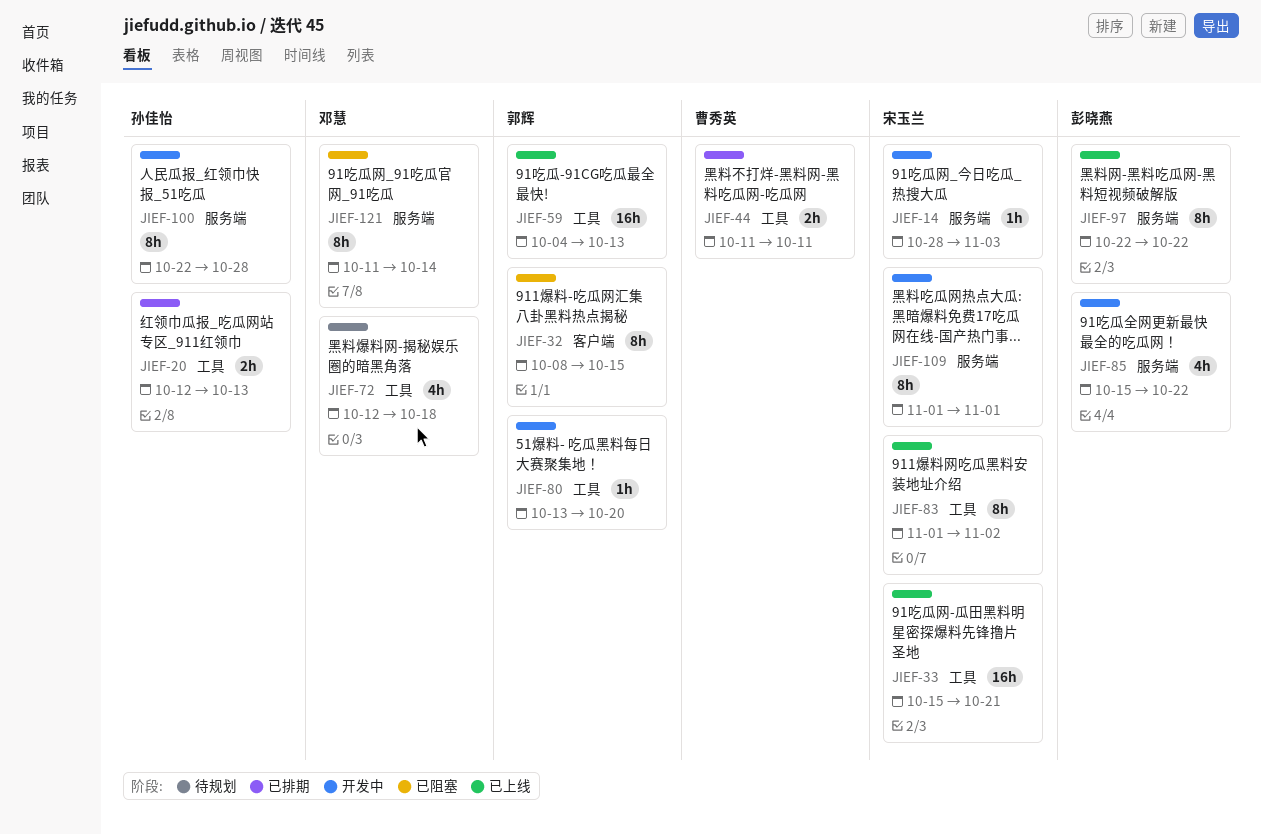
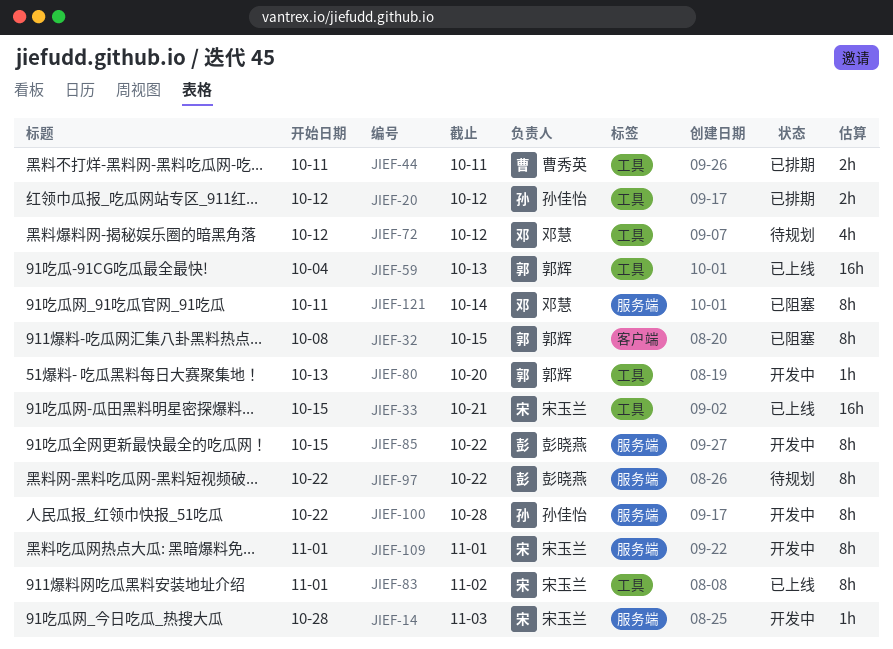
JIEF-20, due: Oct 13 -> Oct 12
JIEF-72, due: Oct 18 -> Oct 12
JIEF-85, estimate: 4h -> 8h
JIEF-97, status: 已上线 -> 待规划

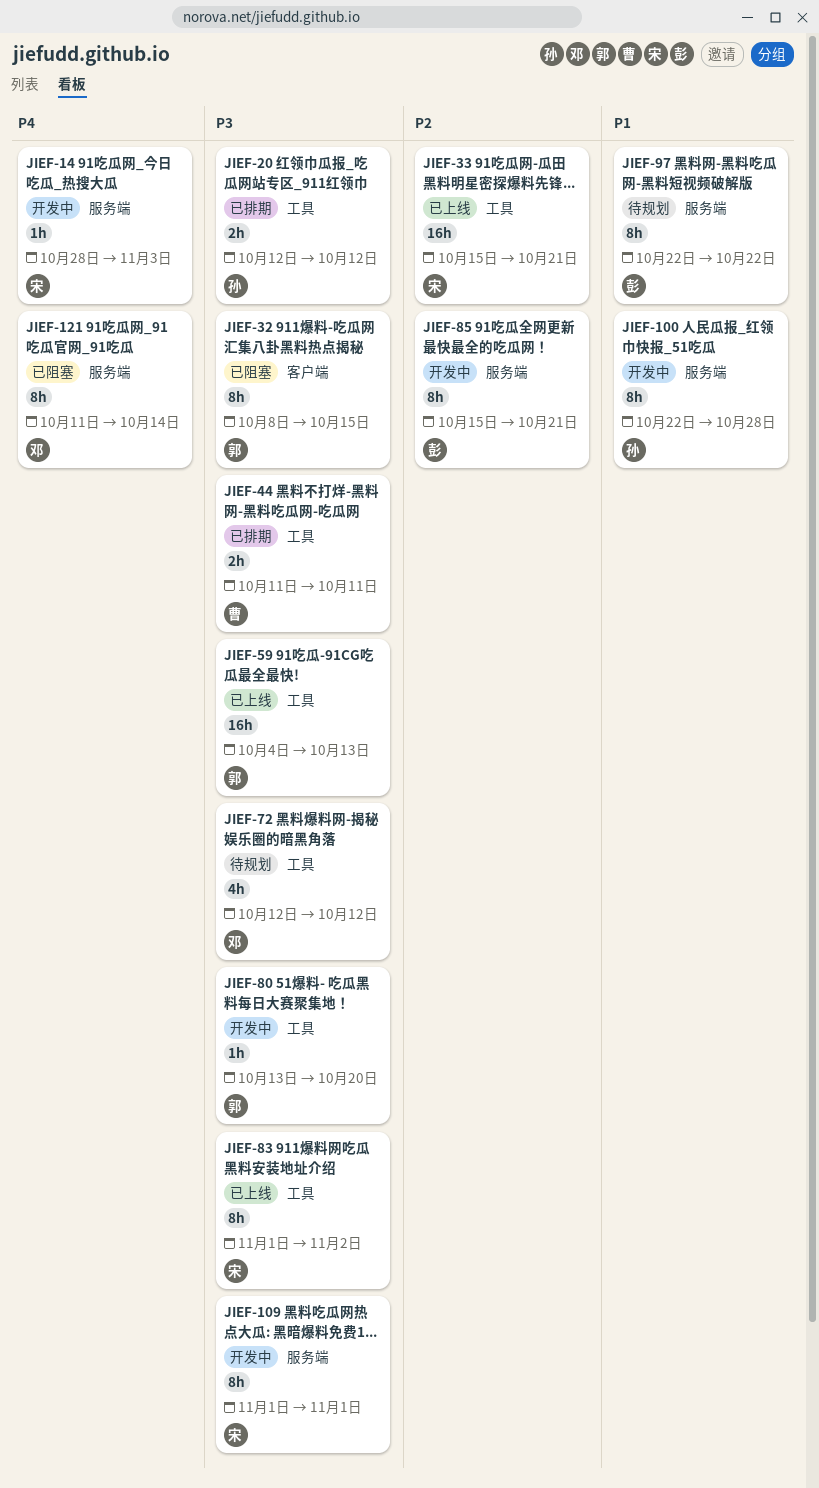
JIEF-85, due: Oct 22 -> Oct 21

